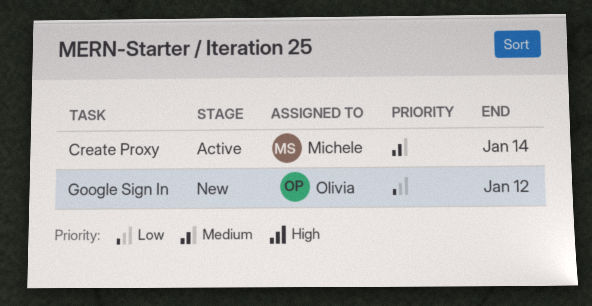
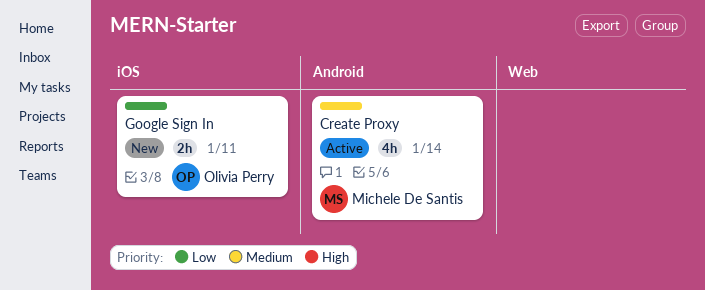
Google Sign In, due: Jan 12 -> Jan 11

